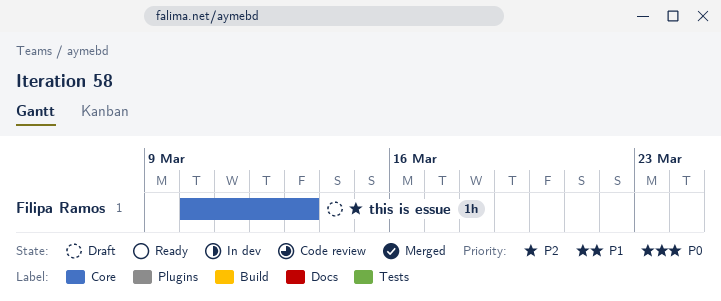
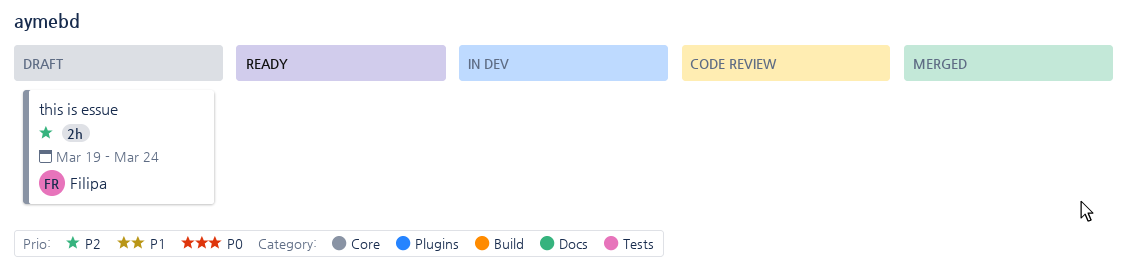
this is essue, estimate: 1h -> 2h
this is essue, start: Mar 10 -> Mar 19
this is essue, due: Mar 13 -> Mar 24

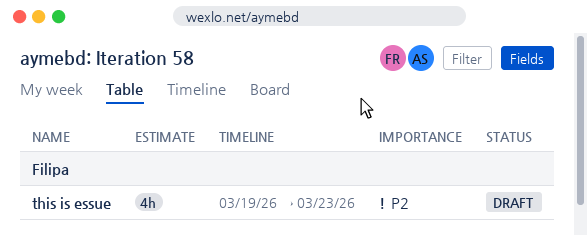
this is essue, estimate: 2h -> 4h
this is essue, due: Mar 24 -> Mar 23

